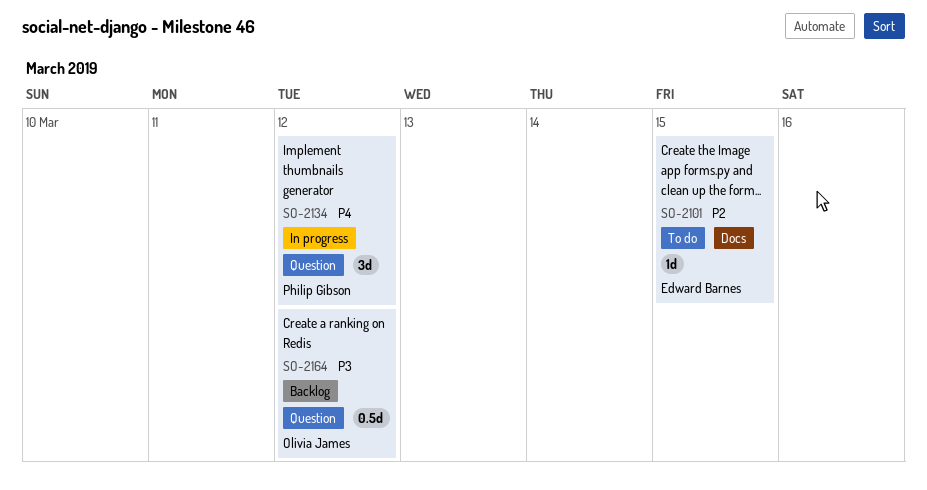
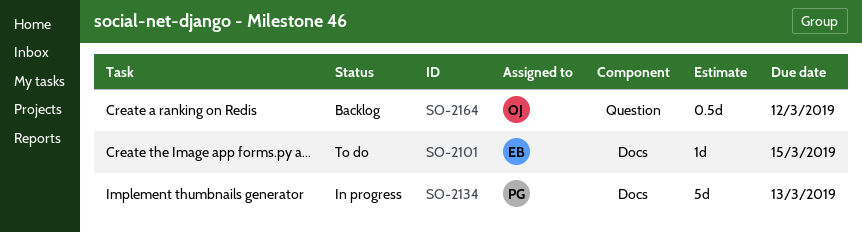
SO-2134, label: Question -> Docs
SO-2134, estimate: 3d -> 5d
SO-2134, due: Mar 12 -> Mar 13

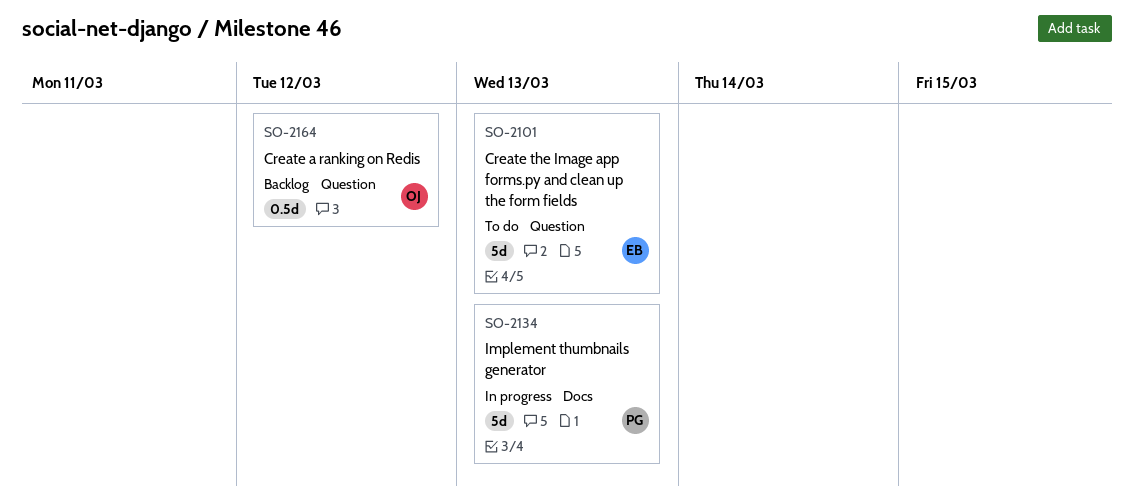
SO-2101, label: Docs -> Question
SO-2101, estimate: 1d -> 5d
SO-2101, due: Mar 15 -> Mar 13

